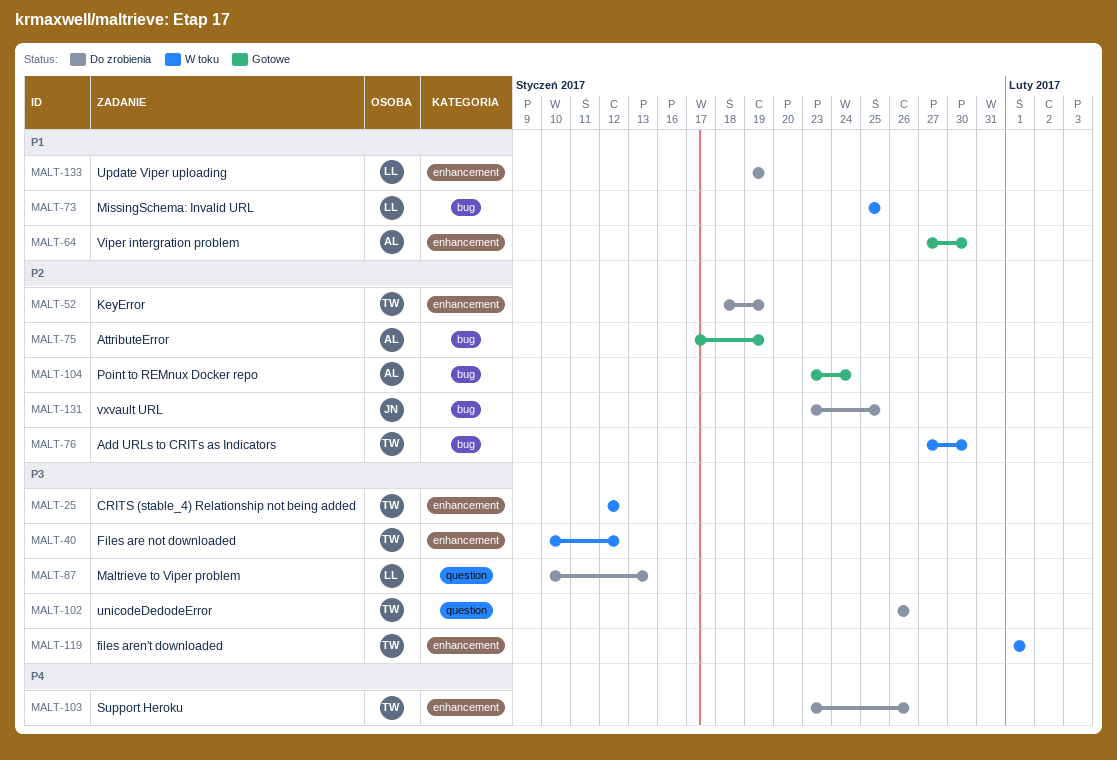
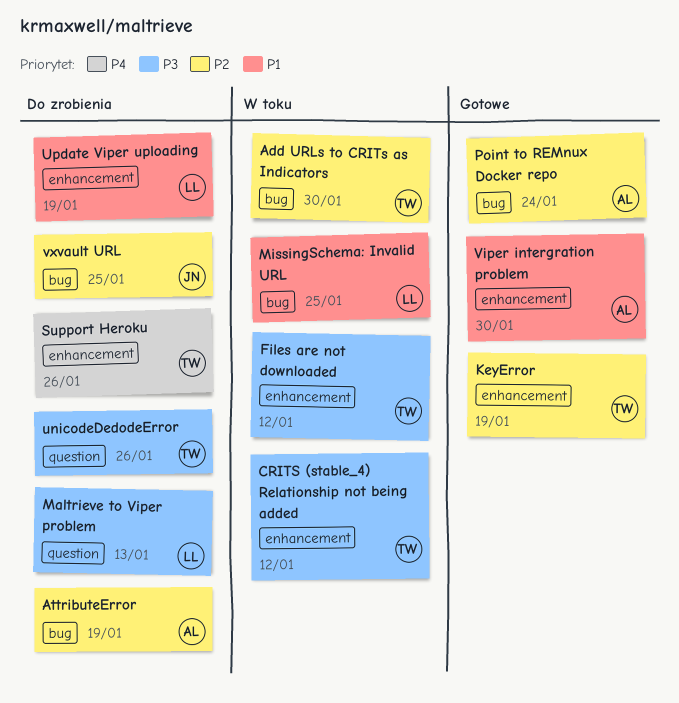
AttributeError, status: Gotowe -> Do zrobienia
files aren't downloaded: present -> none
KeyError, status: Do zrobienia -> Gotowe

